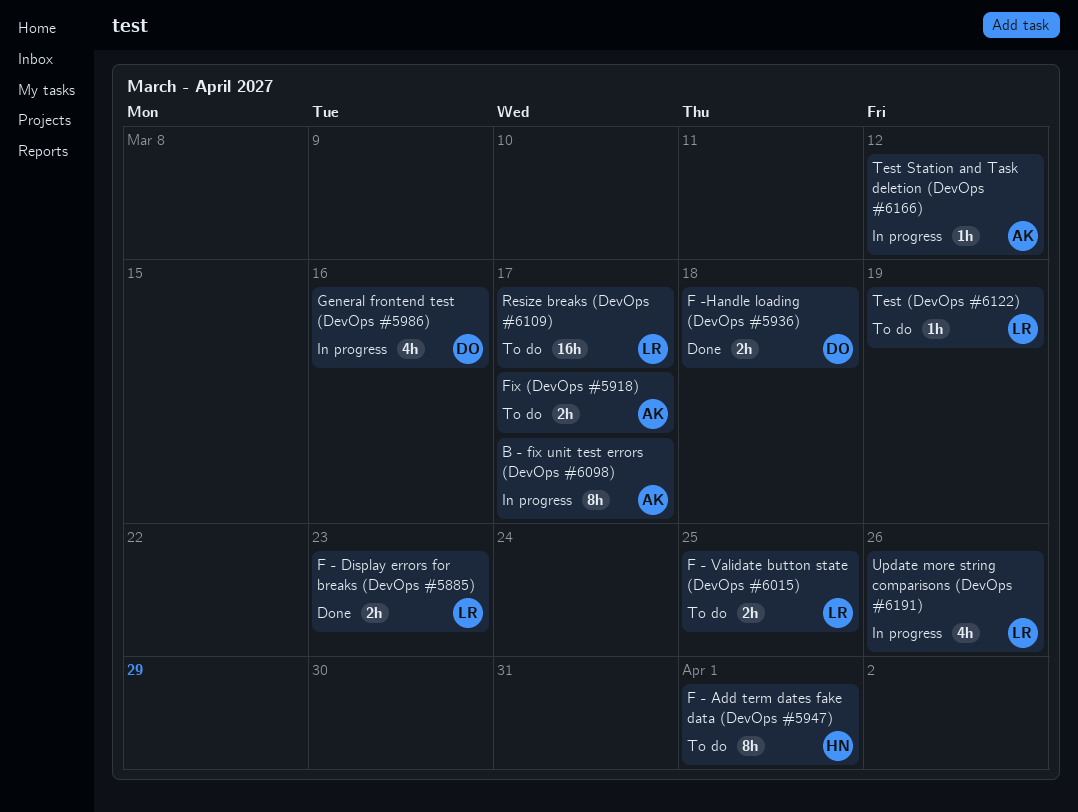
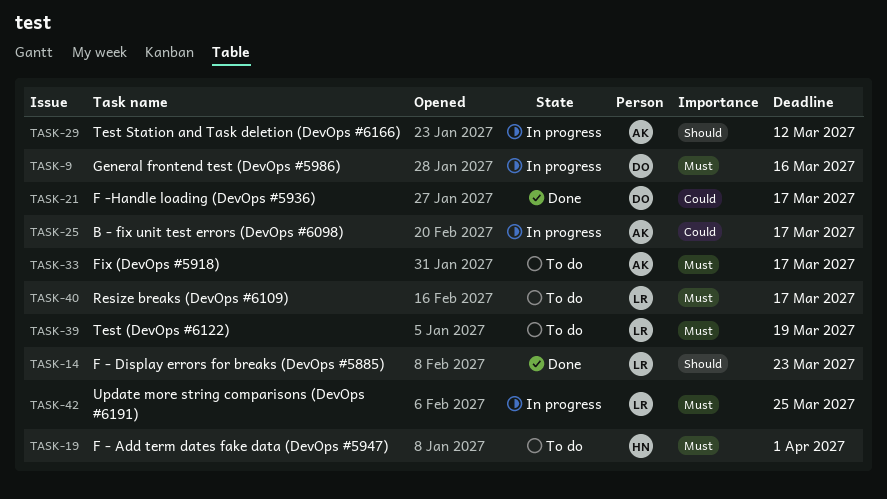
F - Validate button state (DevOps #6015): present -> none
F -Handle loading (DevOps #5936), due: Mar 18 -> Mar 17
Update more string comparisons (DevOps #6191), due: Mar 26 -> Mar 25

